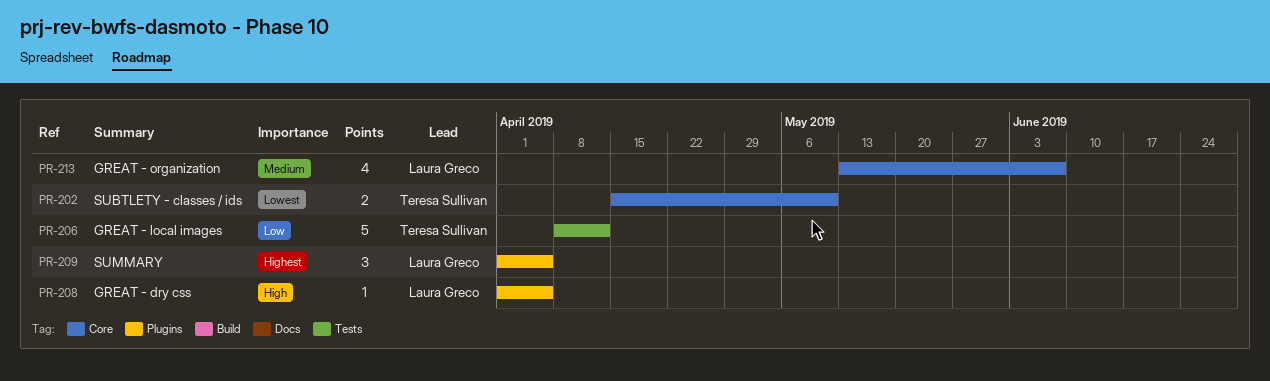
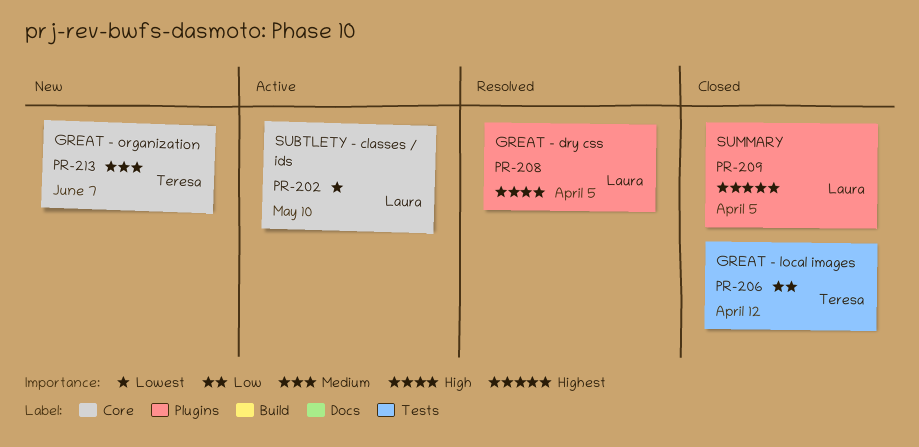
PR-202, owner: Teresa Sullivan -> Laura Greco
PR-213, owner: Laura Greco -> Teresa Sullivan

